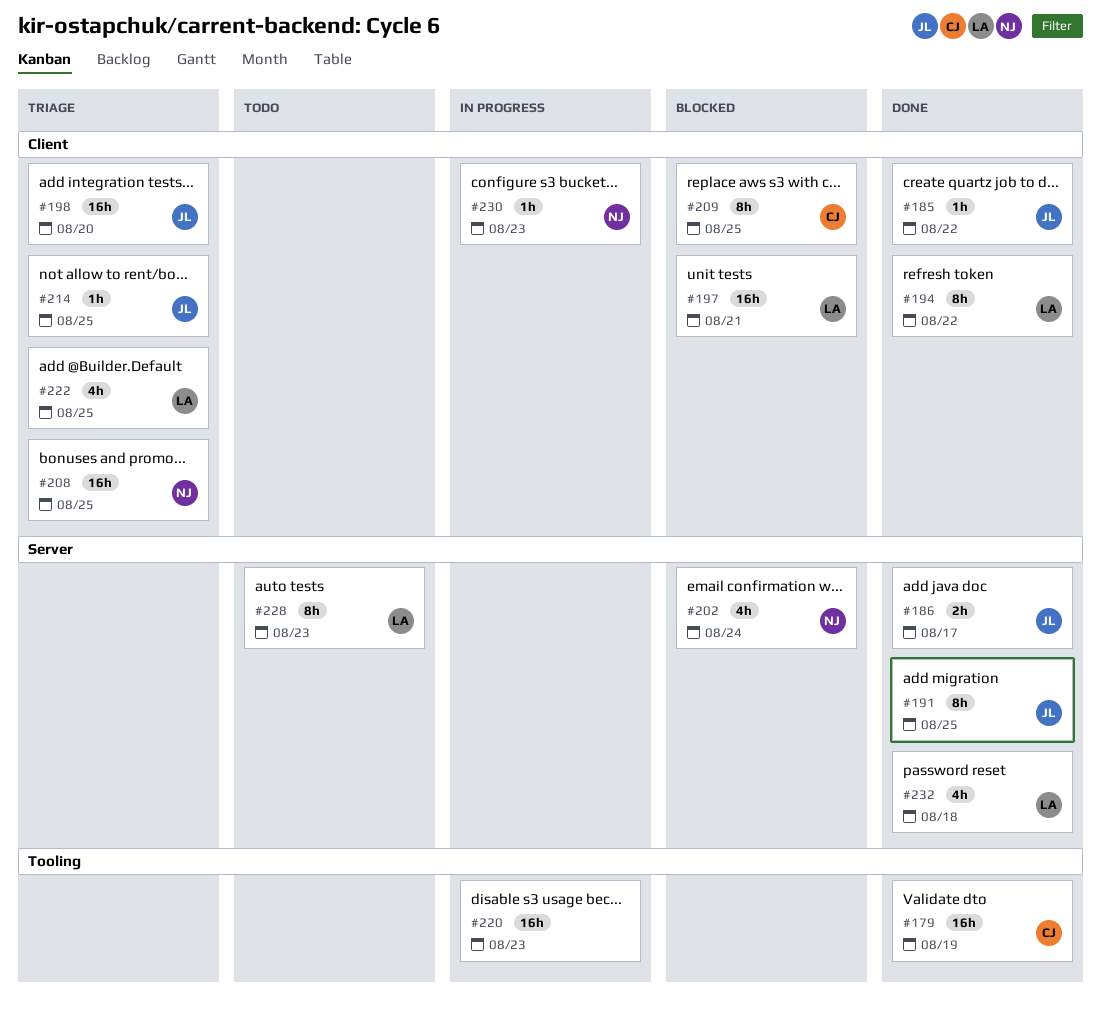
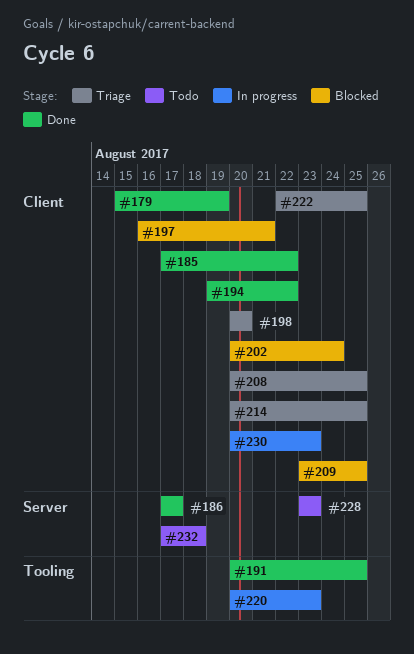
#179, label: Tooling -> Client
#191, label: Server -> Tooling
#202, label: Server -> Client
#232, status: Done -> Todo

